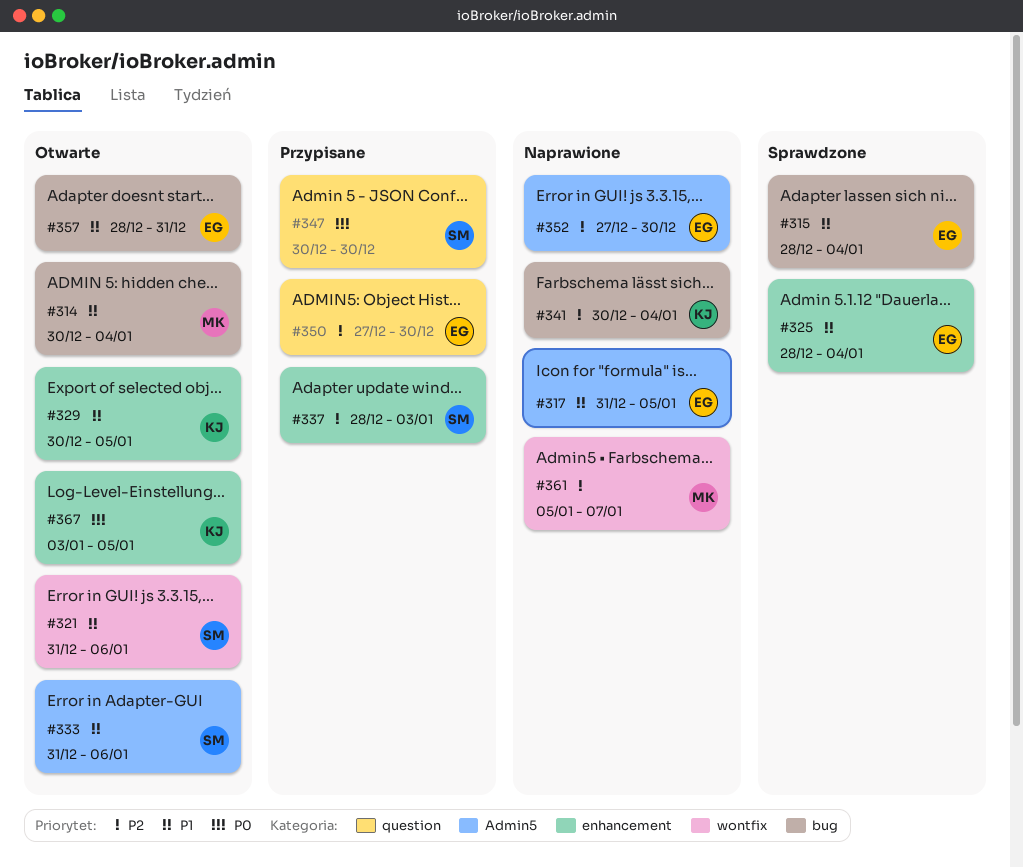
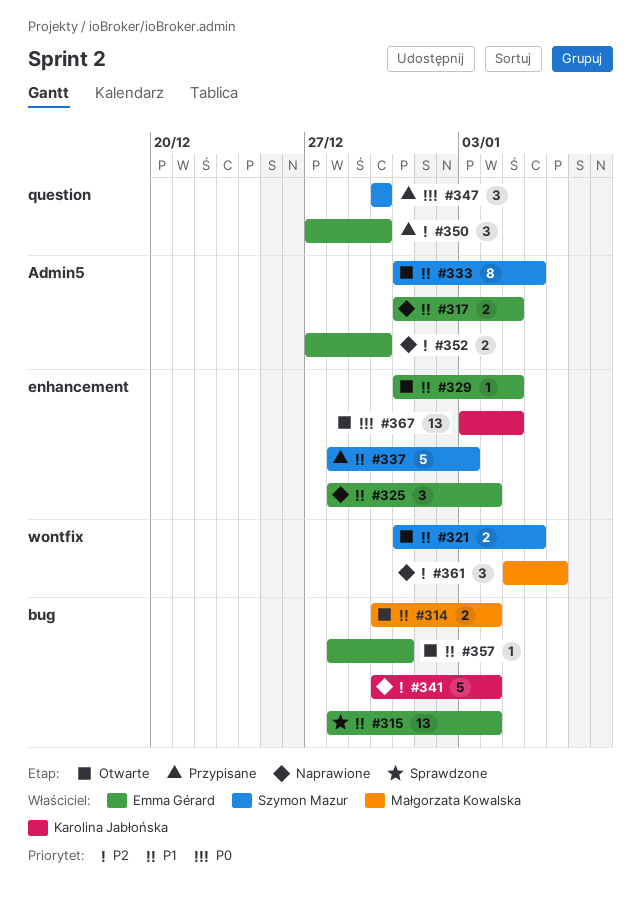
#325, status: Sprawdzone -> Naprawione
#329, owner: Karolina Jabłońska -> Emma Gérard
#329, start: Dec 30 -> Dec 31
#337, priority: P2 -> P1

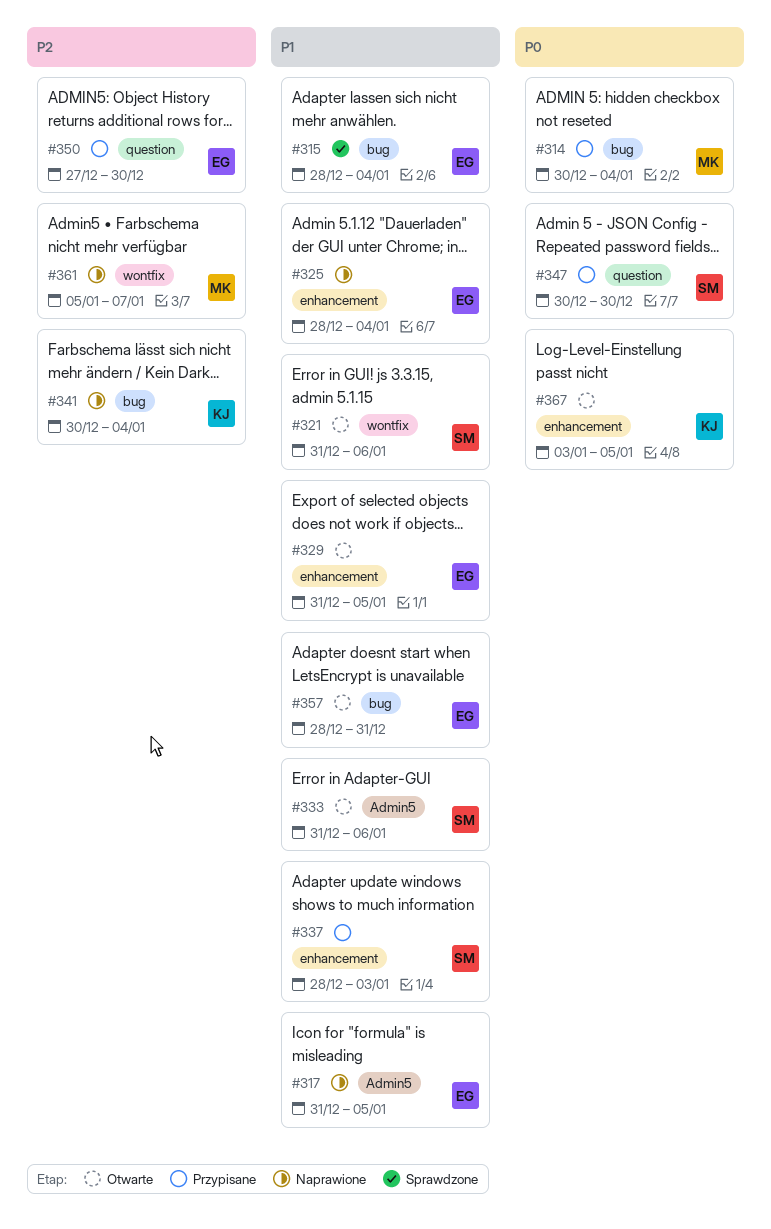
#314, status: Otwarte -> Przypisane
#314, priority: P1 -> P0
#352: present -> none

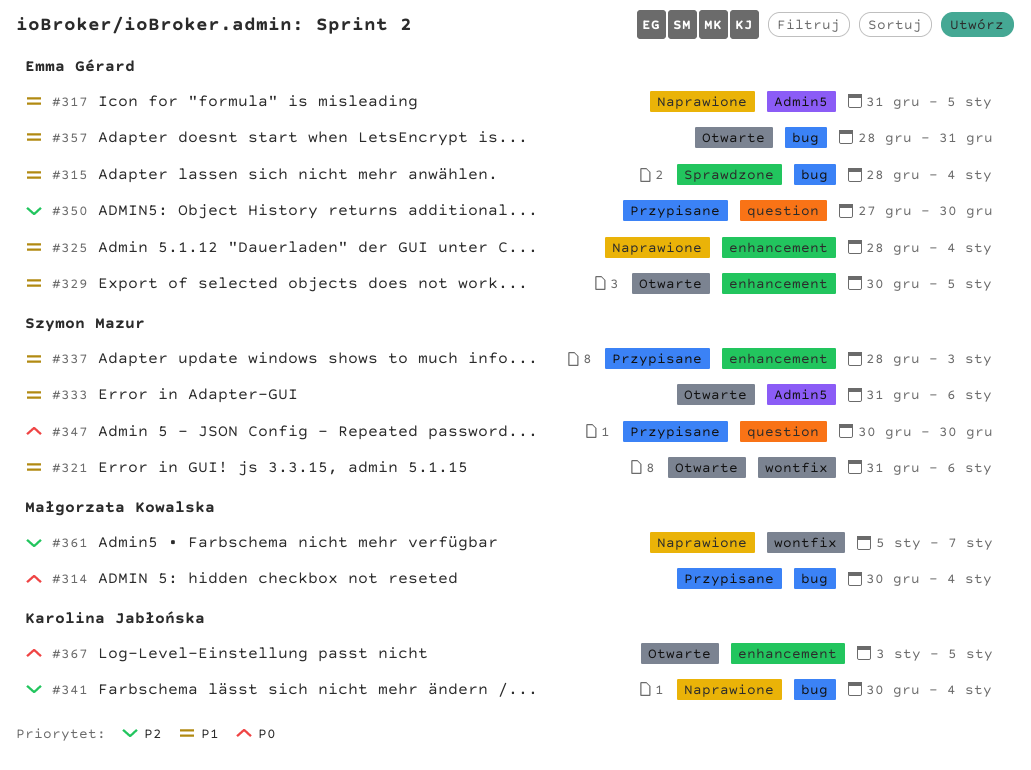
#329, start: Dec 31 -> Dec 30

